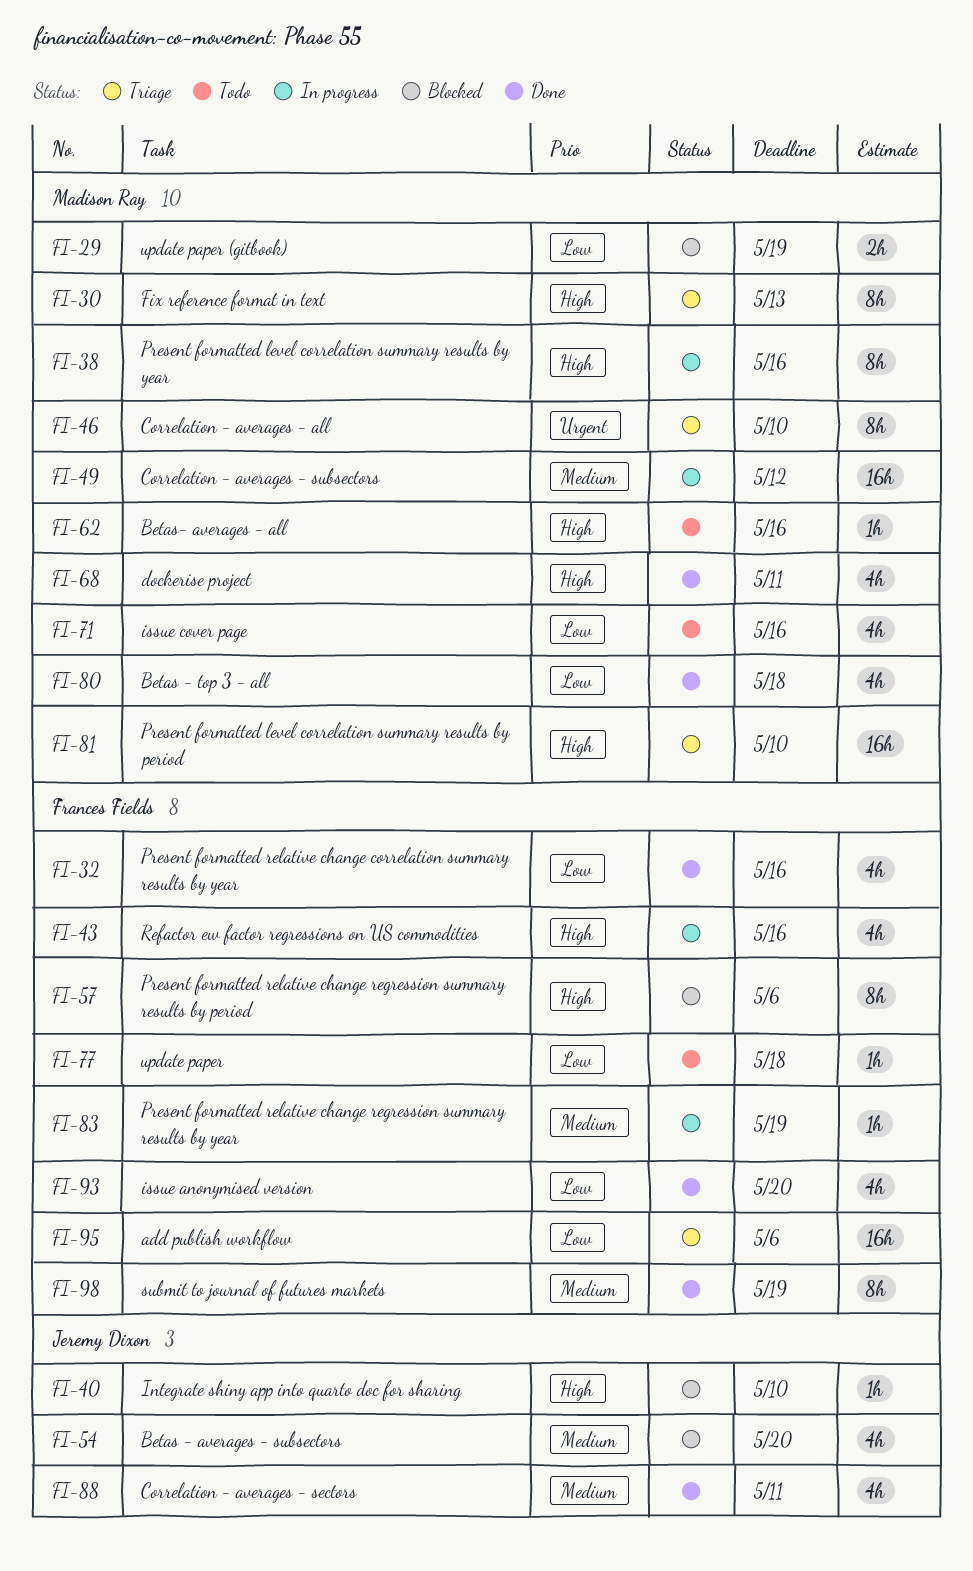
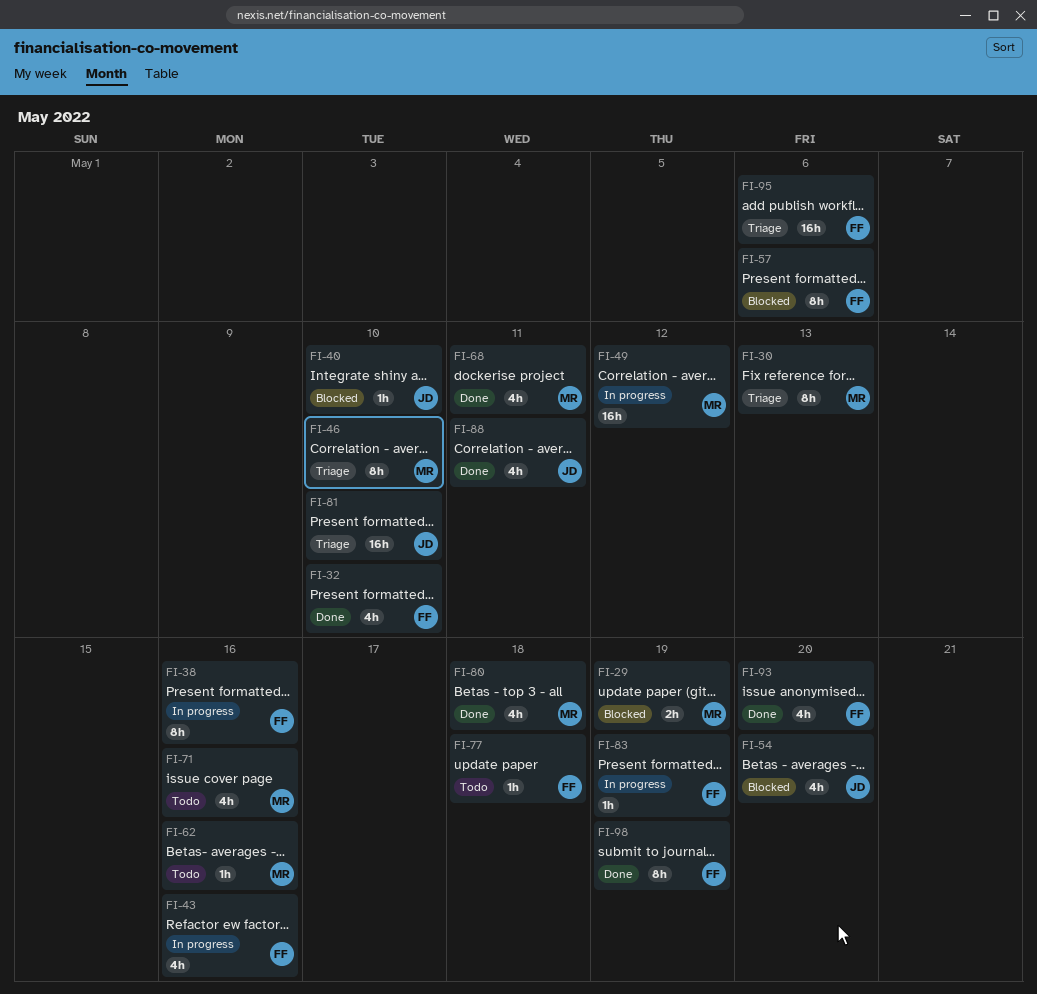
FI-32, due: May 16 -> May 10
FI-38, owner: Madison Ray -> Frances Fields
FI-81, owner: Madison Ray -> Jeremy Dixon

